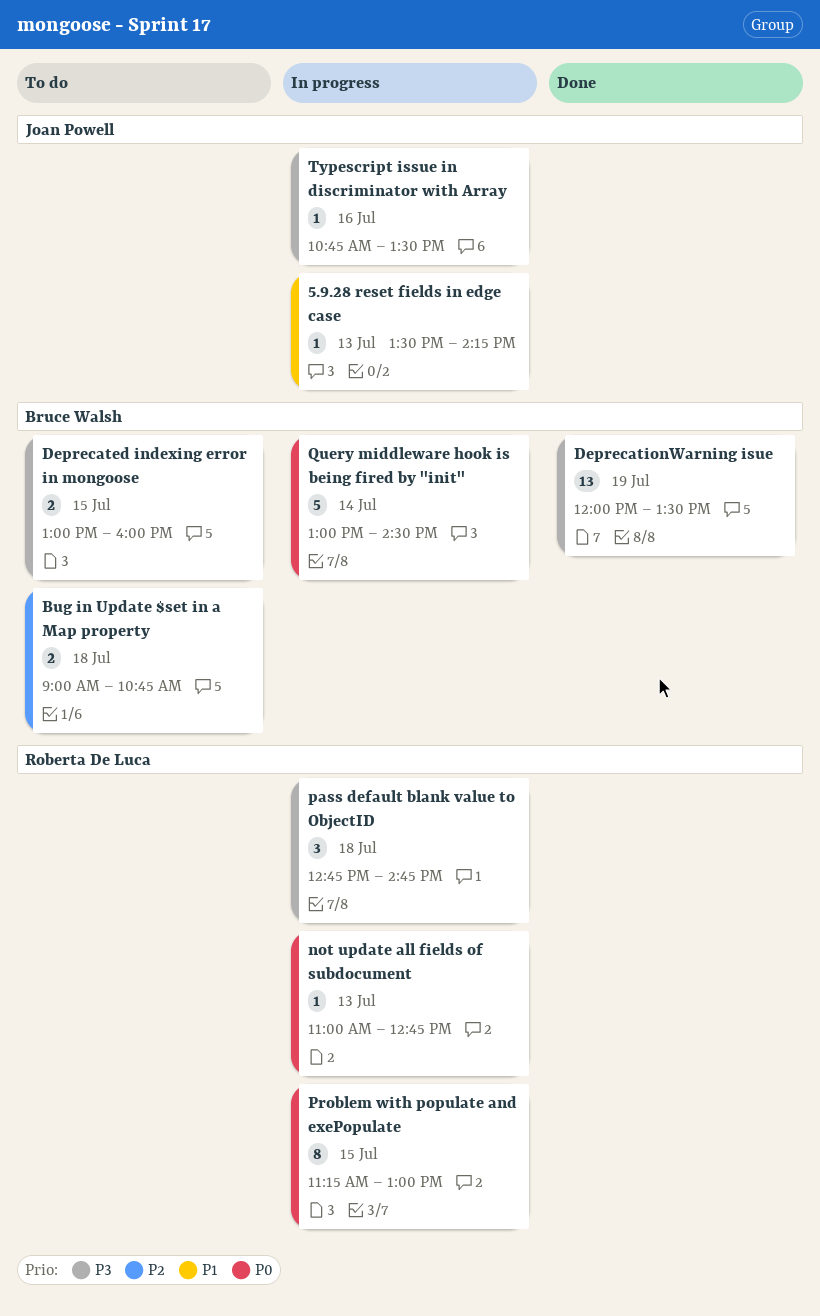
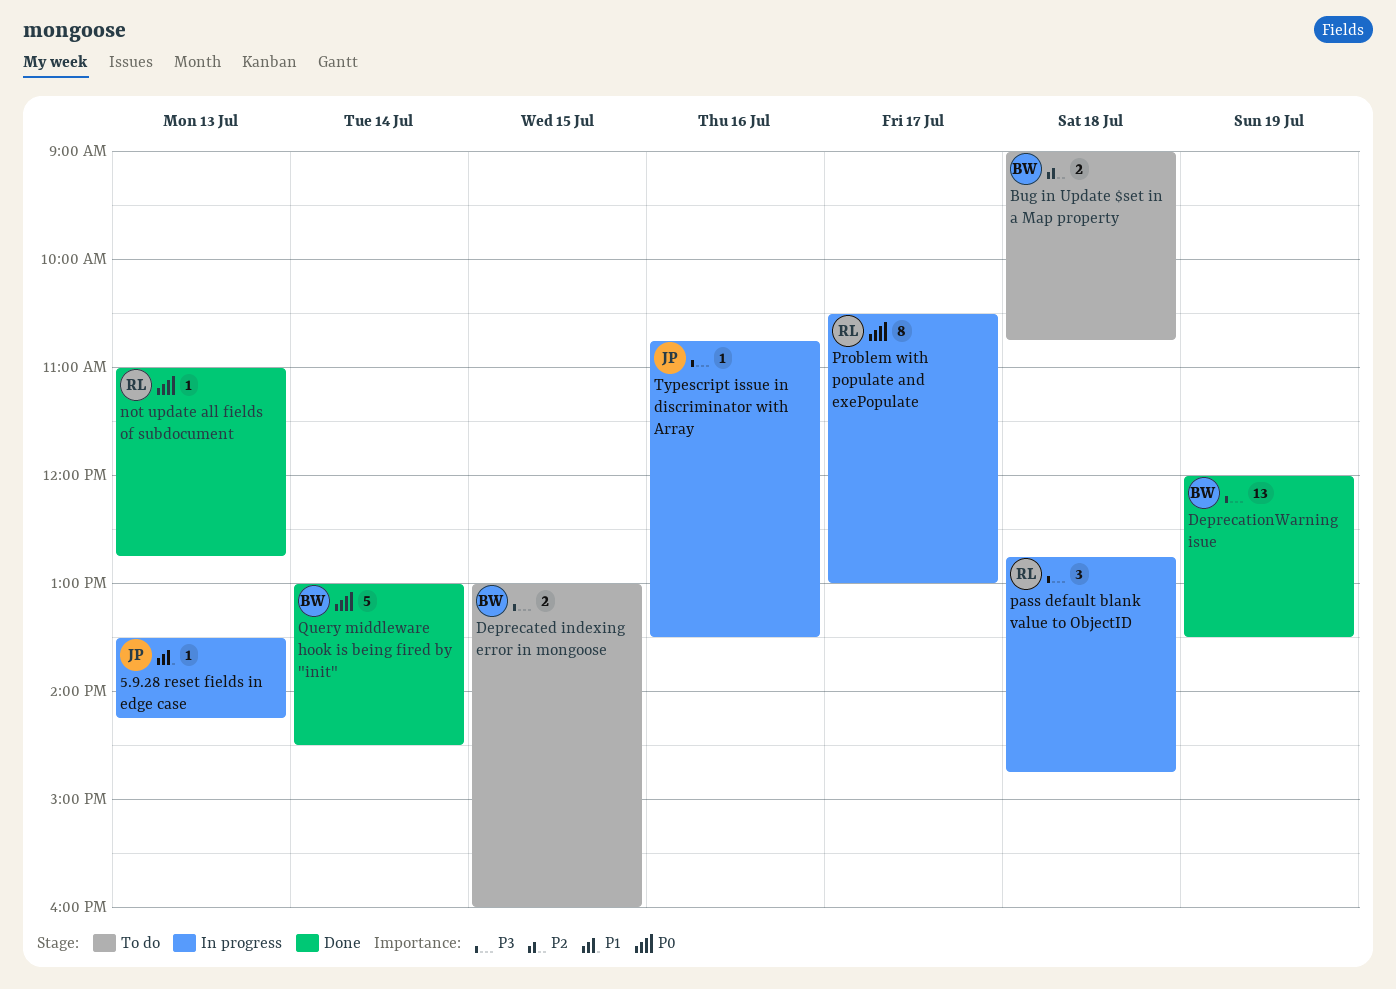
not update all fields of subdocument, status: In progress -> Done
Problem with populate and exePopulate, day: Jul 15 -> Jul 17
Problem with populate and exePopulate, begins: 11:15 -> 10:30
Query middleware hook is being fired by "init", status: In progress -> Done

